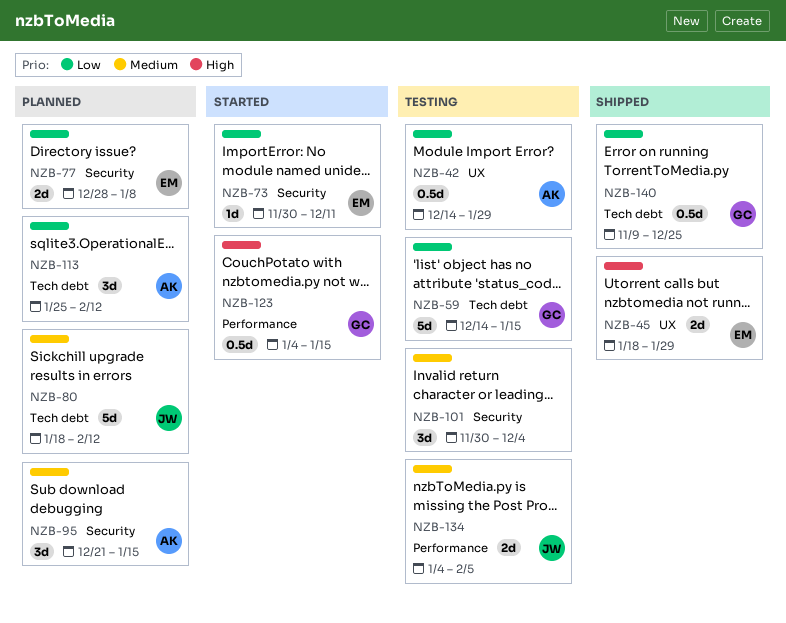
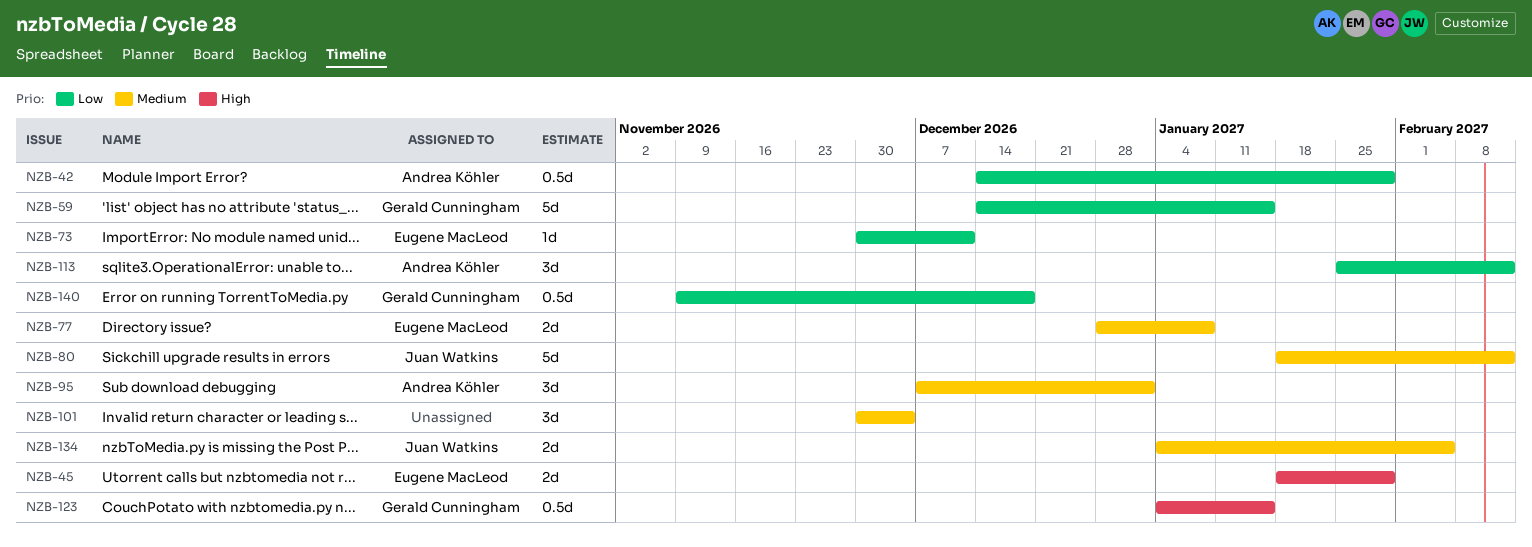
NZB-77, priority: Low -> Medium
NZB-95, start: Dec 21 -> Dec 7
NZB-95, due: Jan 15 -> Jan 1
NZB-140, due: Dec 25 -> Dec 18

